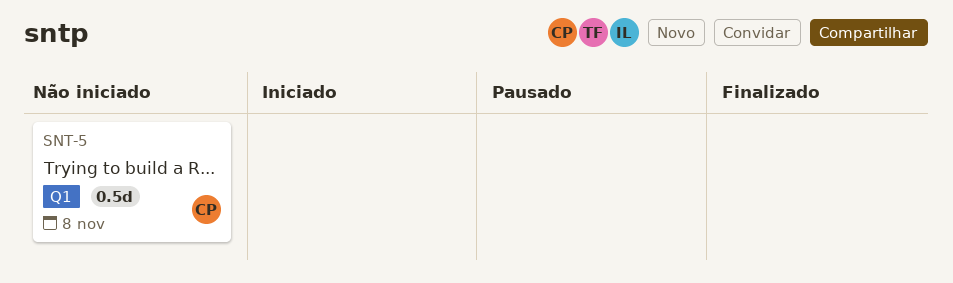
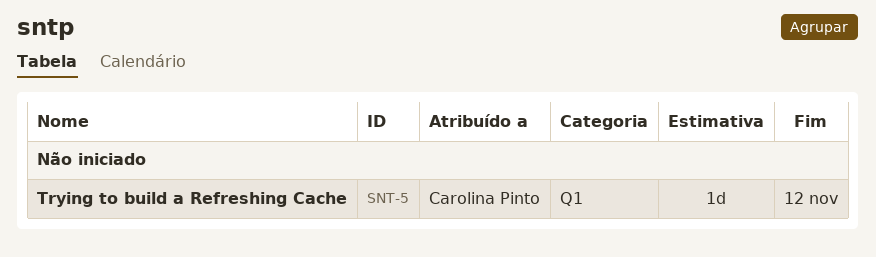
SNT-5, estimate: 0.5d -> 1d
SNT-5, due: Nov 8 -> Nov 12

